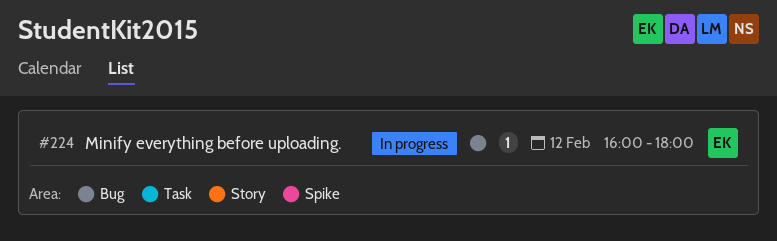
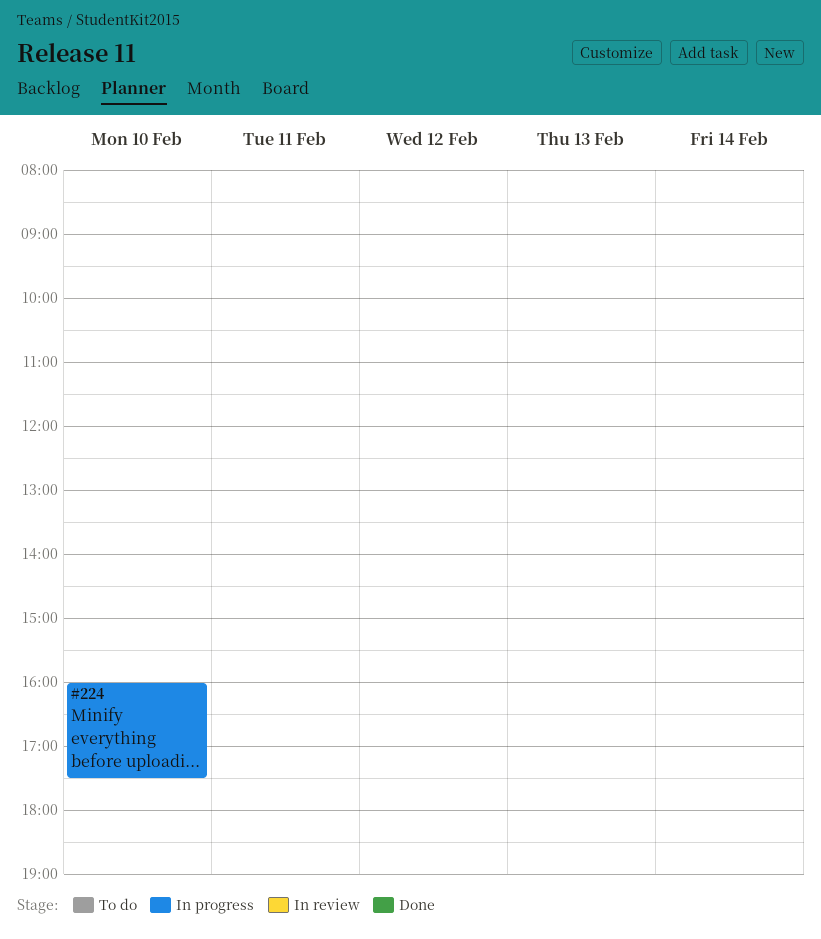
#224, day: Feb 12 -> Feb 10
#224, ends: 18:00 -> 17:30

